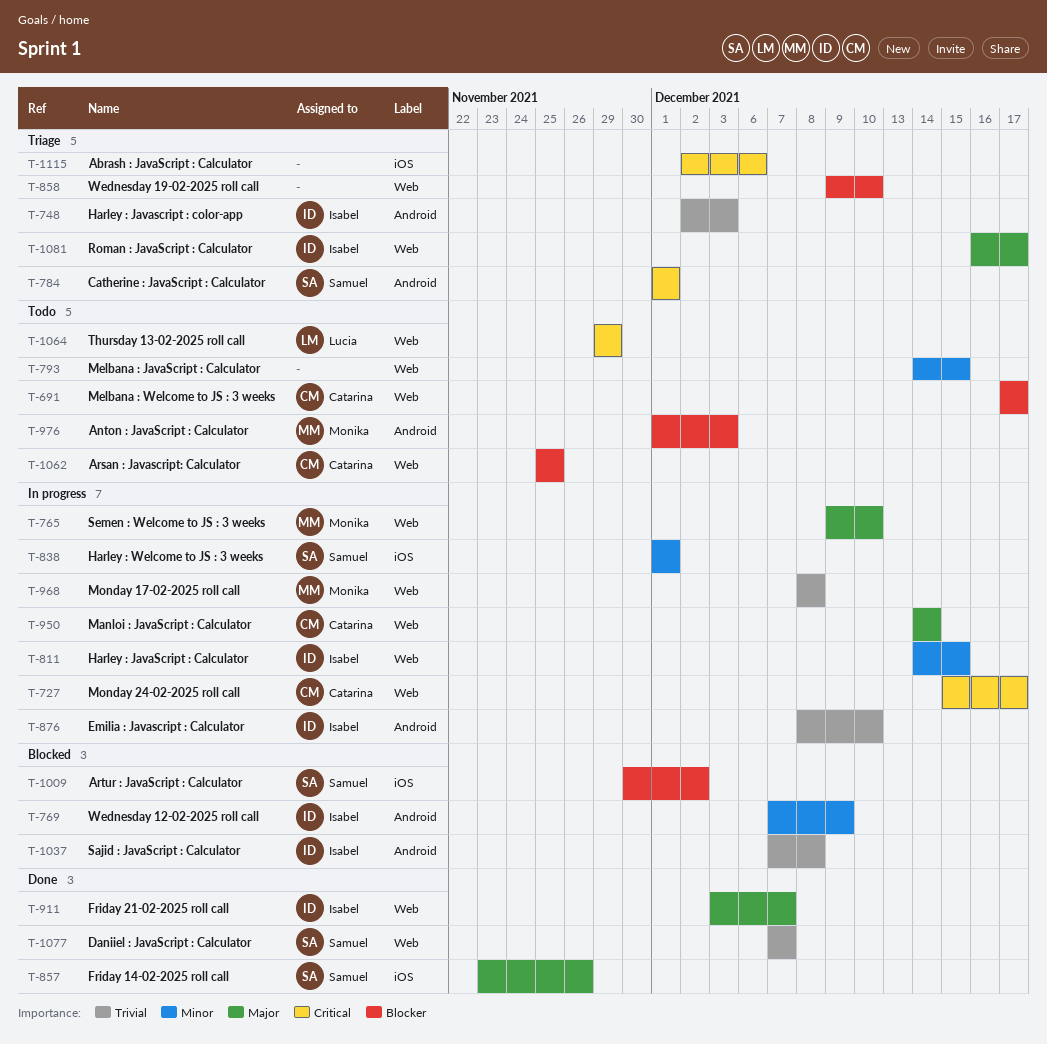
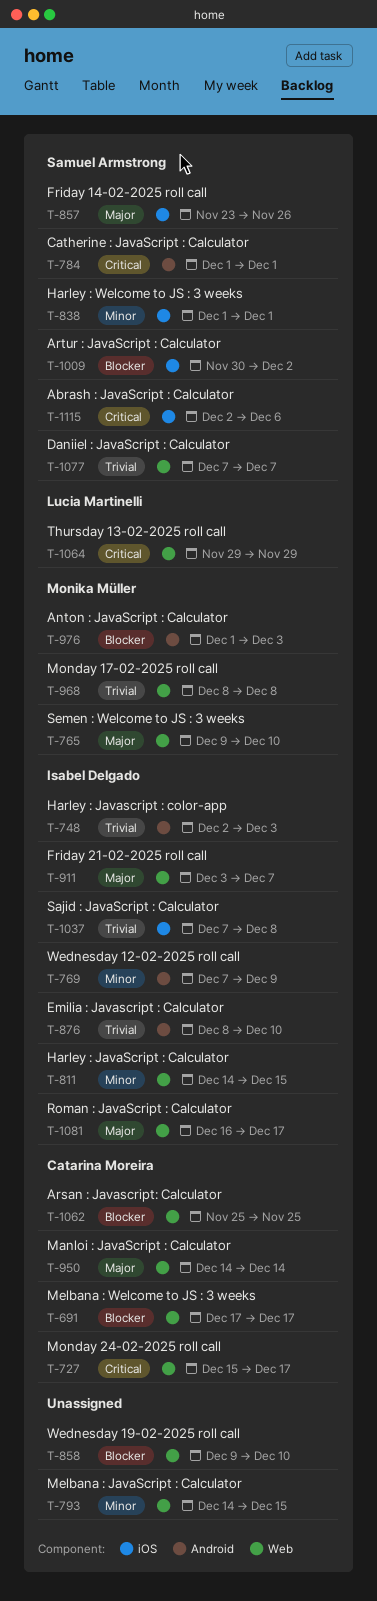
T-1037, label: Android -> iOS
T-1115, owner: none -> Samuel Armstrong

